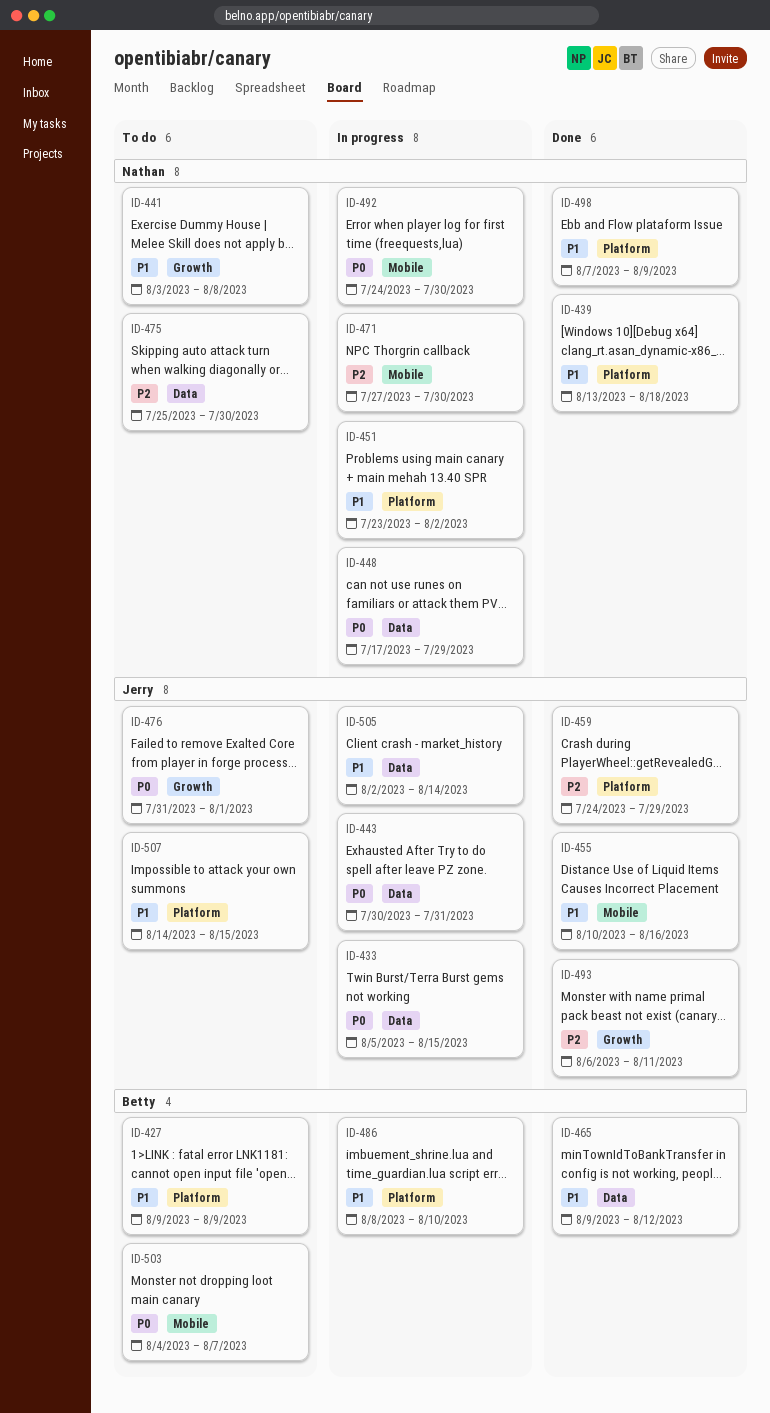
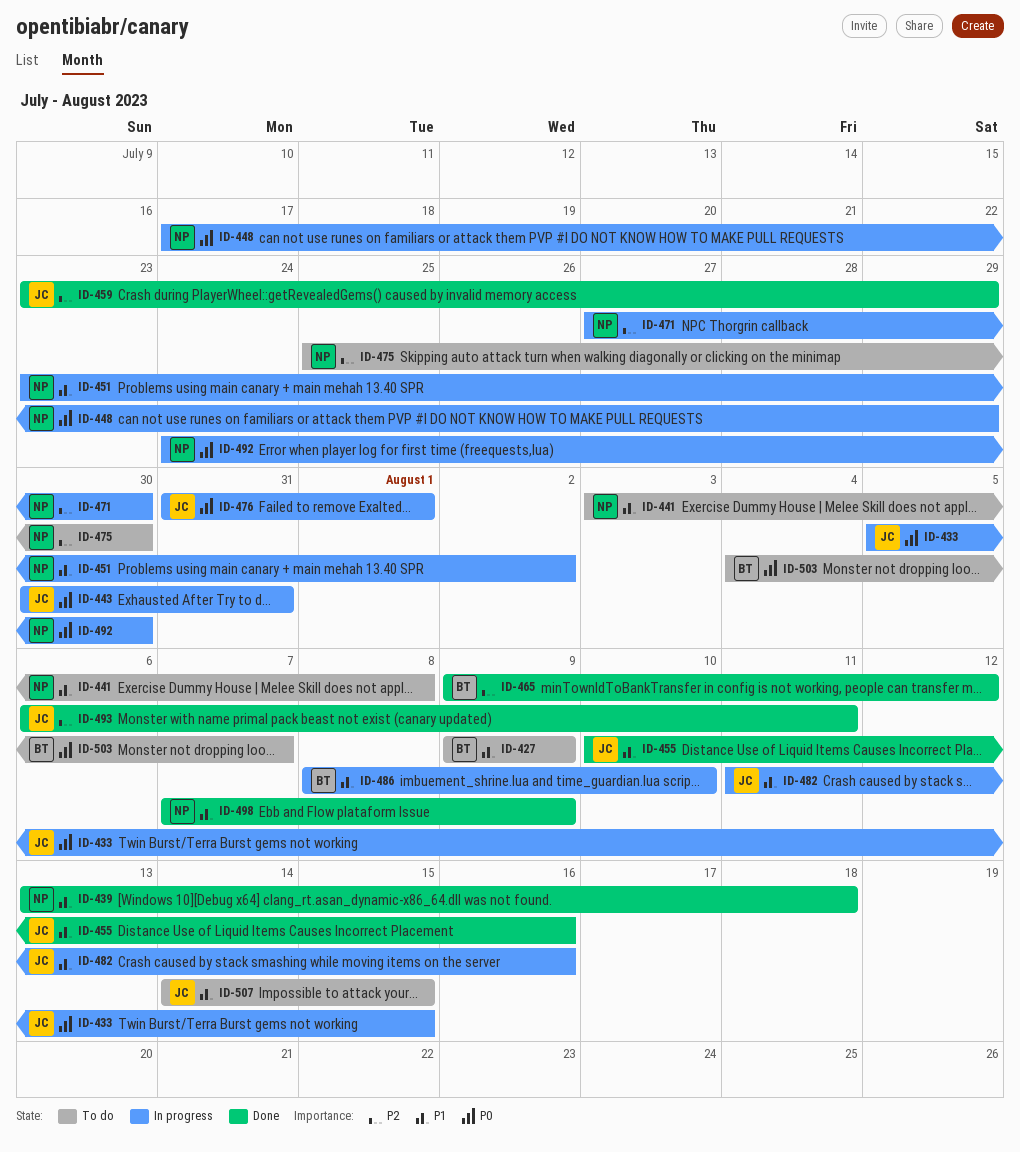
ID-459, start: Jul 24 -> Jul 23
ID-465, priority: P1 -> P2
ID-476, status: To do -> In progress
ID-482: none -> present
ID-505: present -> none

